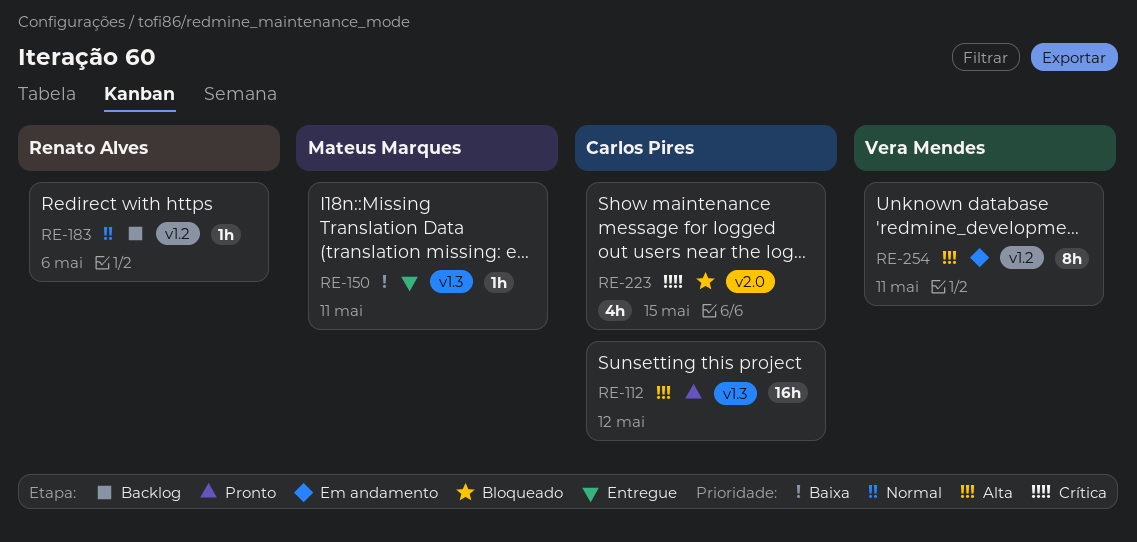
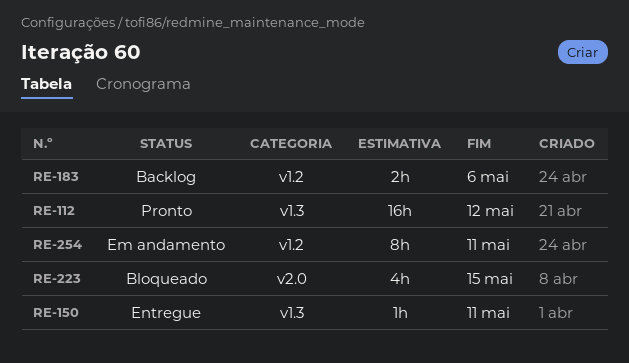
RE-183, estimate: 1h -> 2h

